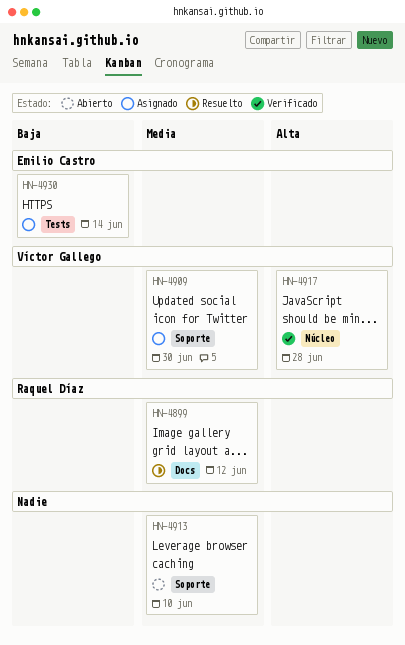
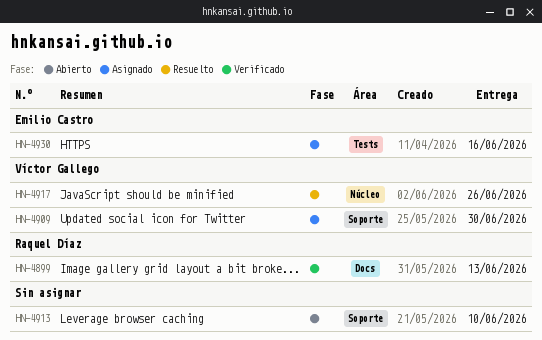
HN-4899, status: Resuelto -> Verificado
HN-4899, due: Jun 12 -> Jun 13
HN-4917, status: Verificado -> Resuelto
HN-4917, due: Jun 28 -> Jun 26
HN-4930, due: Jun 14 -> Jun 16

